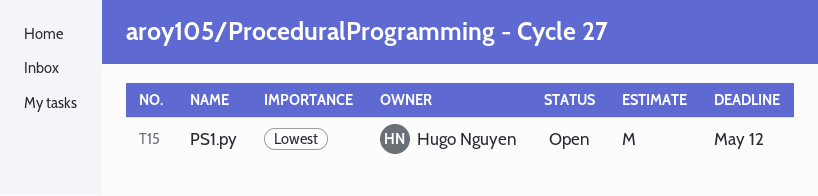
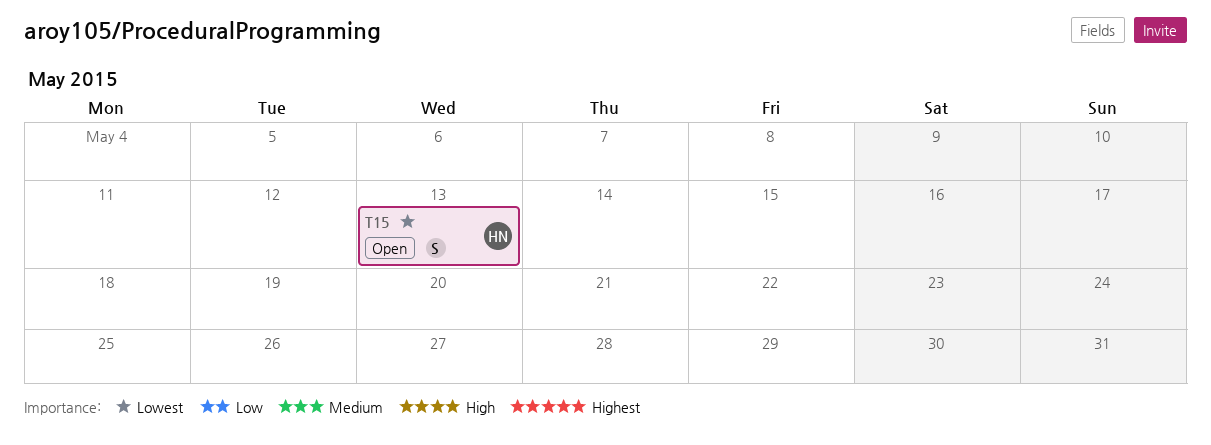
T15, estimate: M -> S
T15, due: May 12 -> May 13

